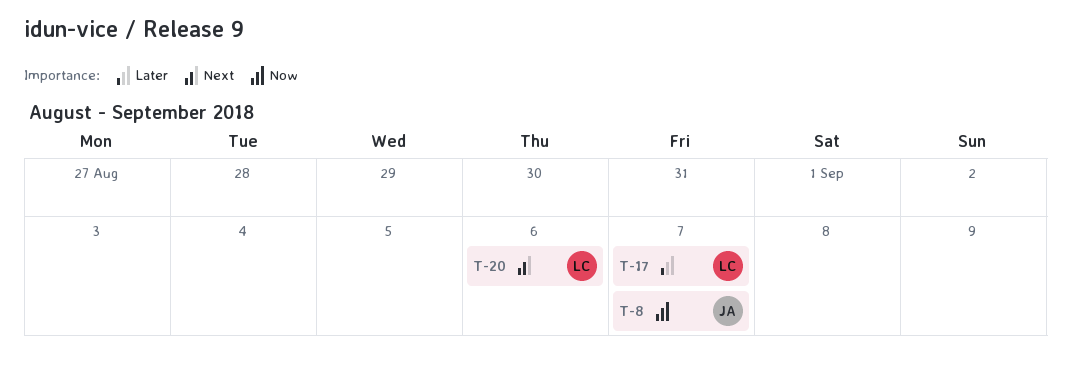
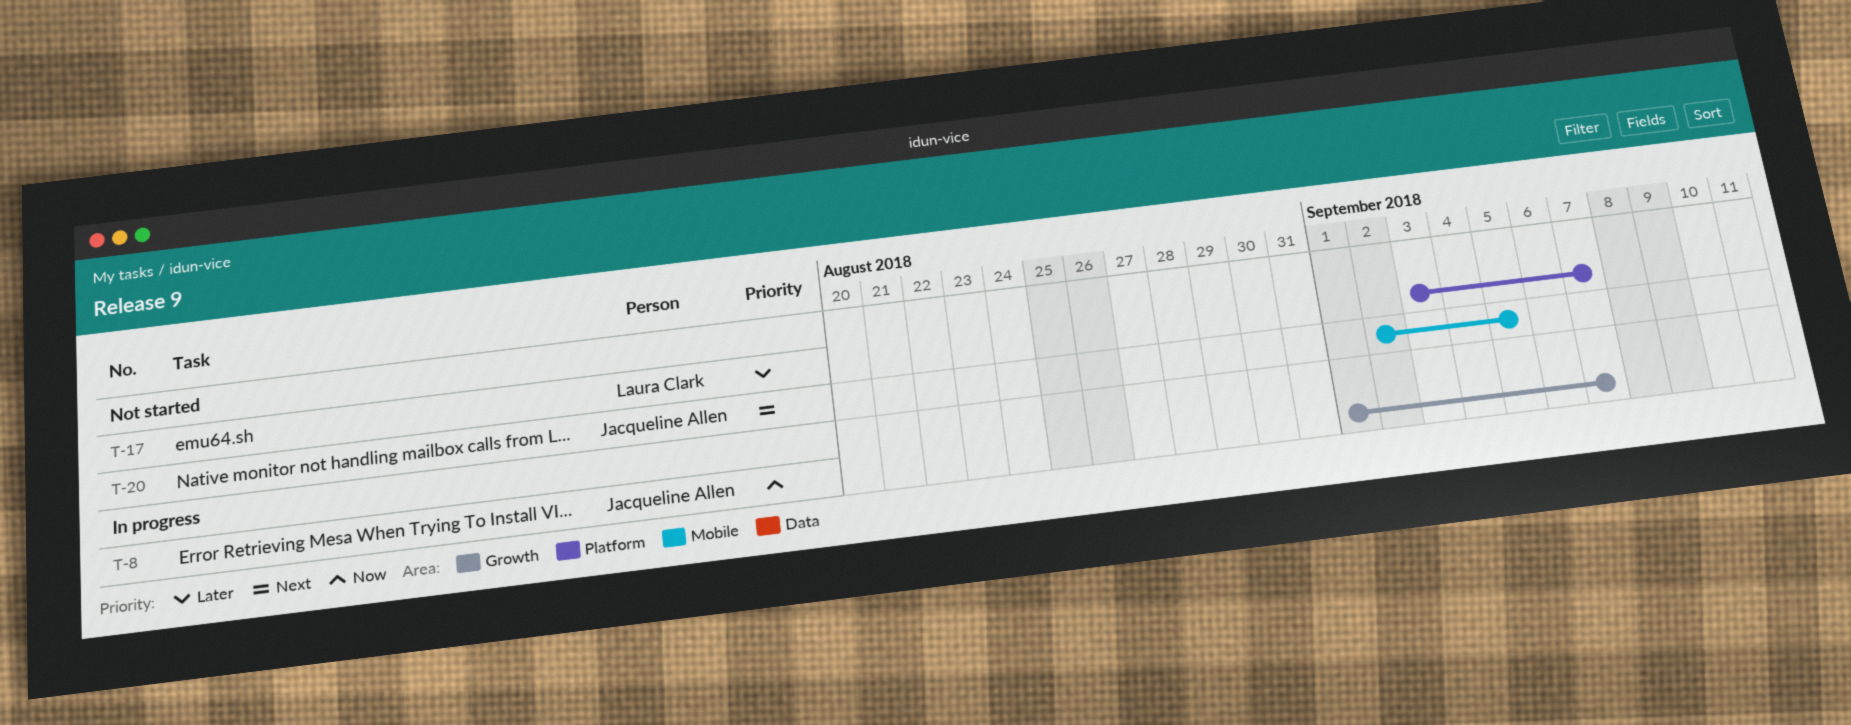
T-20, owner: Laura Clark -> Jacqueline Allen
T-20, due: Sep 6 -> Sep 5

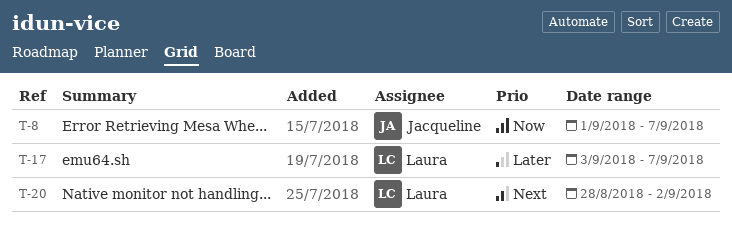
T-20, owner: Jacqueline Allen -> Laura Clark
T-20, start: Sep 2 -> Aug 28
T-20, due: Sep 5 -> Sep 2

